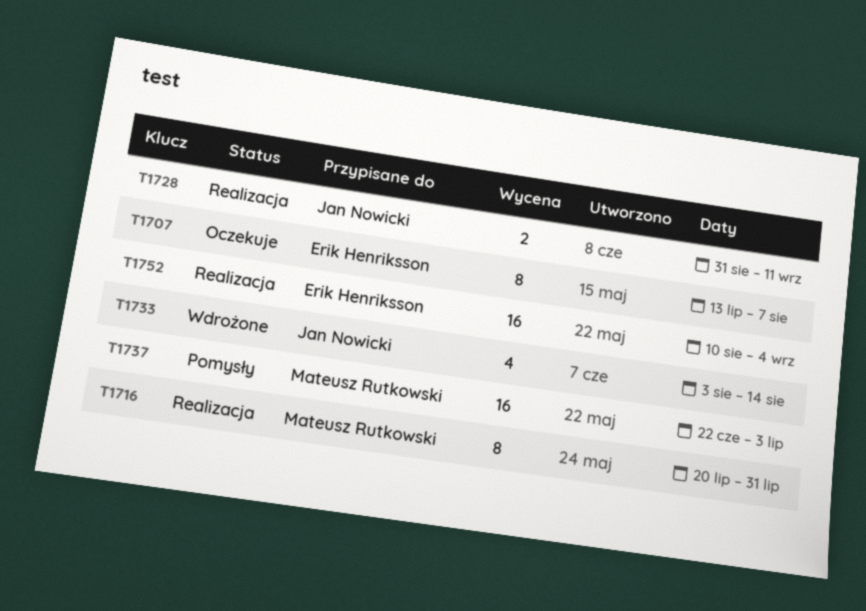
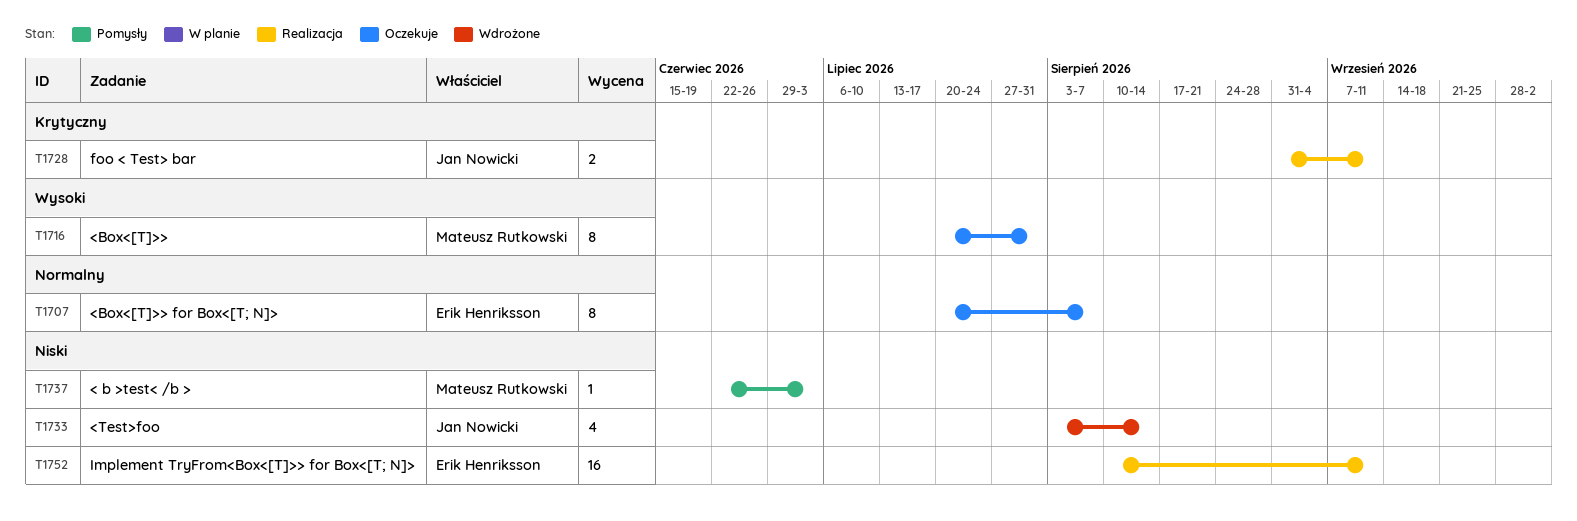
T1707, start: Jul 13 -> Jul 20
T1716, status: Realizacja -> Oczekuje
T1737, estimate: 16 -> 1
T1752, due: Sep 4 -> Sep 11

